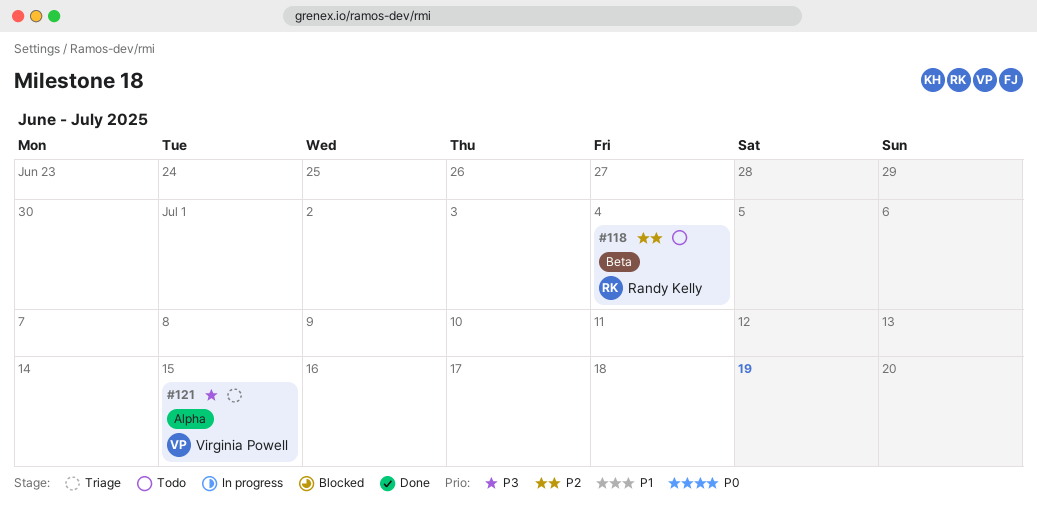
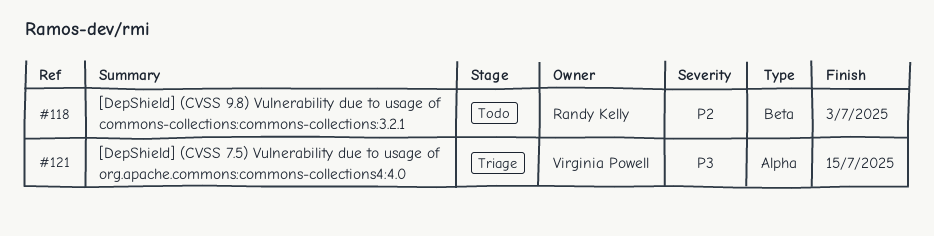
#118, due: Jul 4 -> Jul 3

